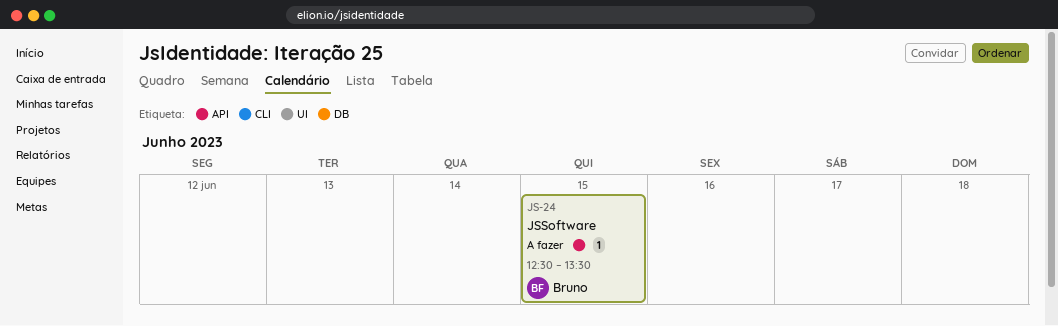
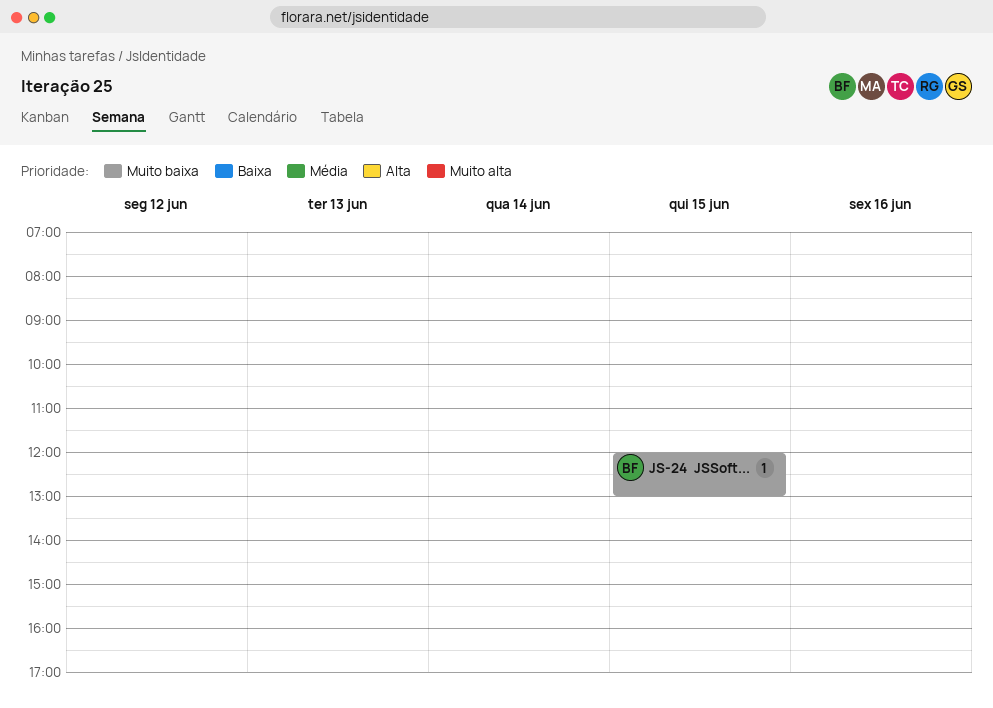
JS-24, begins: 12:30 -> 12:00
JS-24, ends: 13:30 -> 13:00

